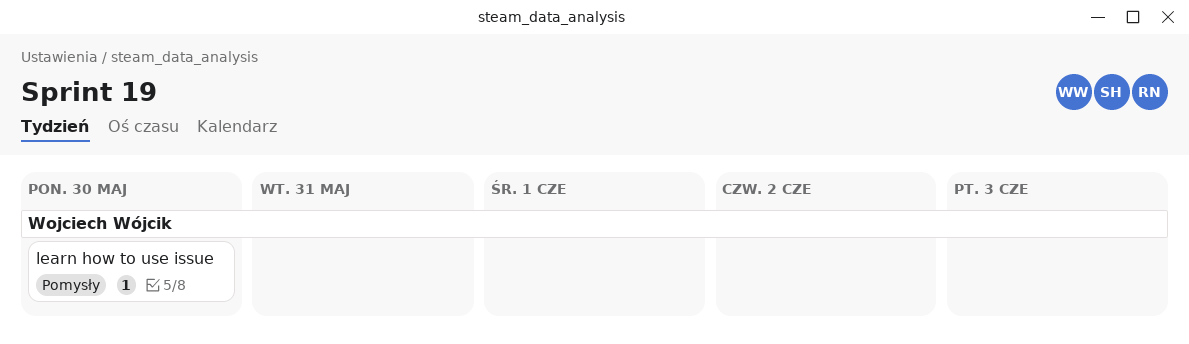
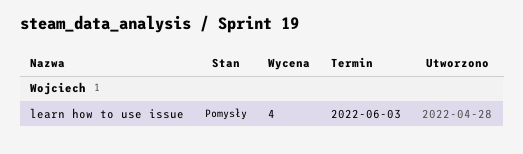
learn how to use issue, estimate: 1 -> 4
learn how to use issue, due: May 30 -> Jun 3

